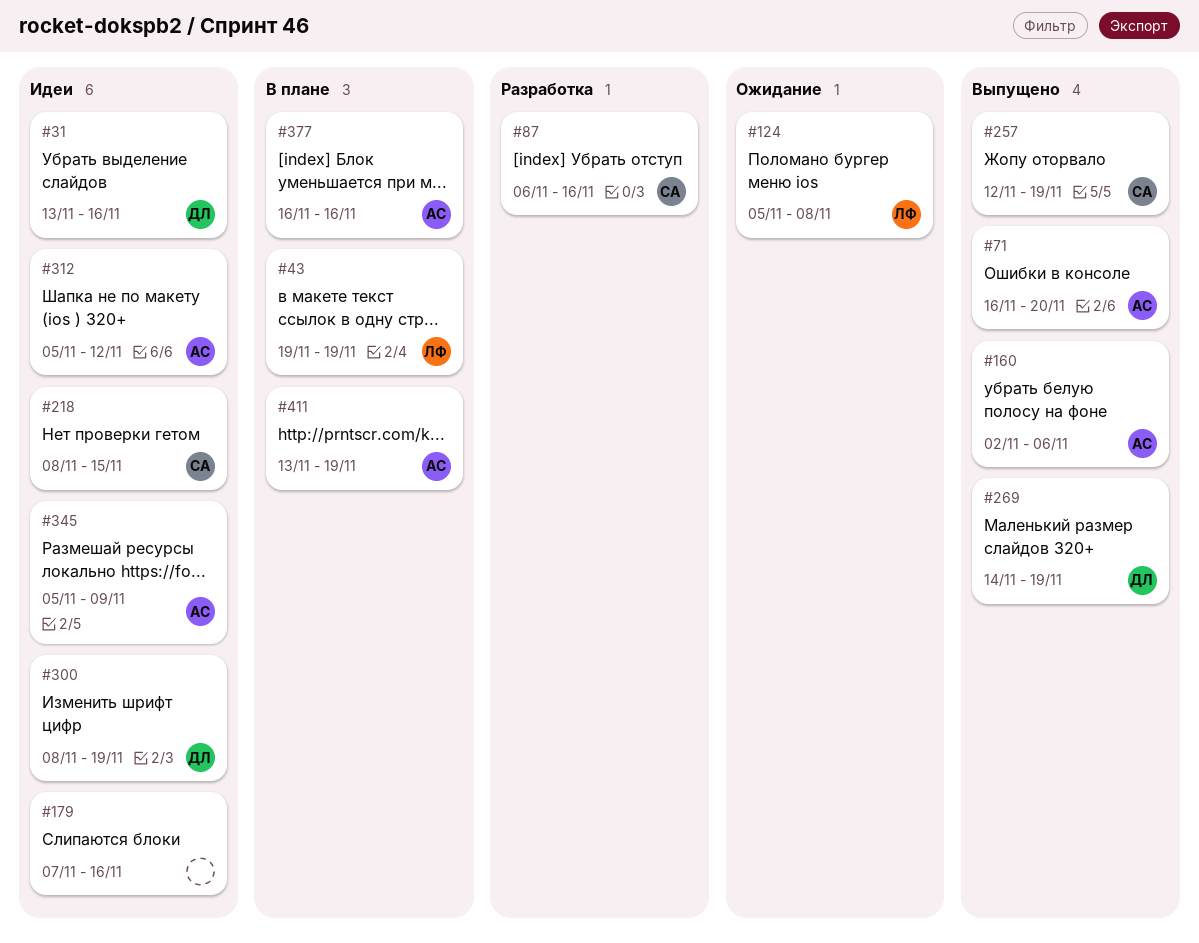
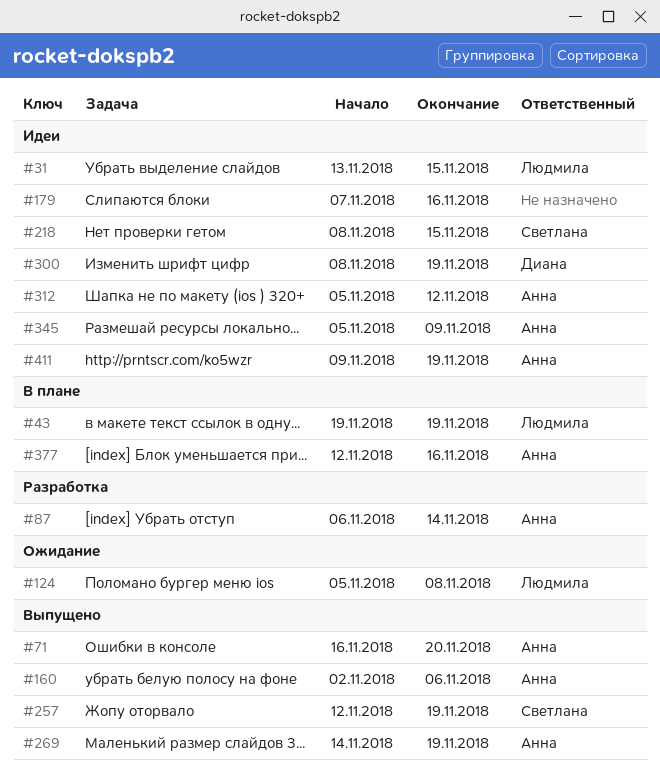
#31, owner: Диана -> Людмила
#31, due: Nov 16 -> Nov 15
#87, owner: Светлана -> Анна
#87, due: Nov 16 -> Nov 14
#269, owner: Диана -> Анна
#377, start: Nov 16 -> Nov 12
#411, status: В плане -> Идеи
#411, start: Nov 13 -> Nov 9

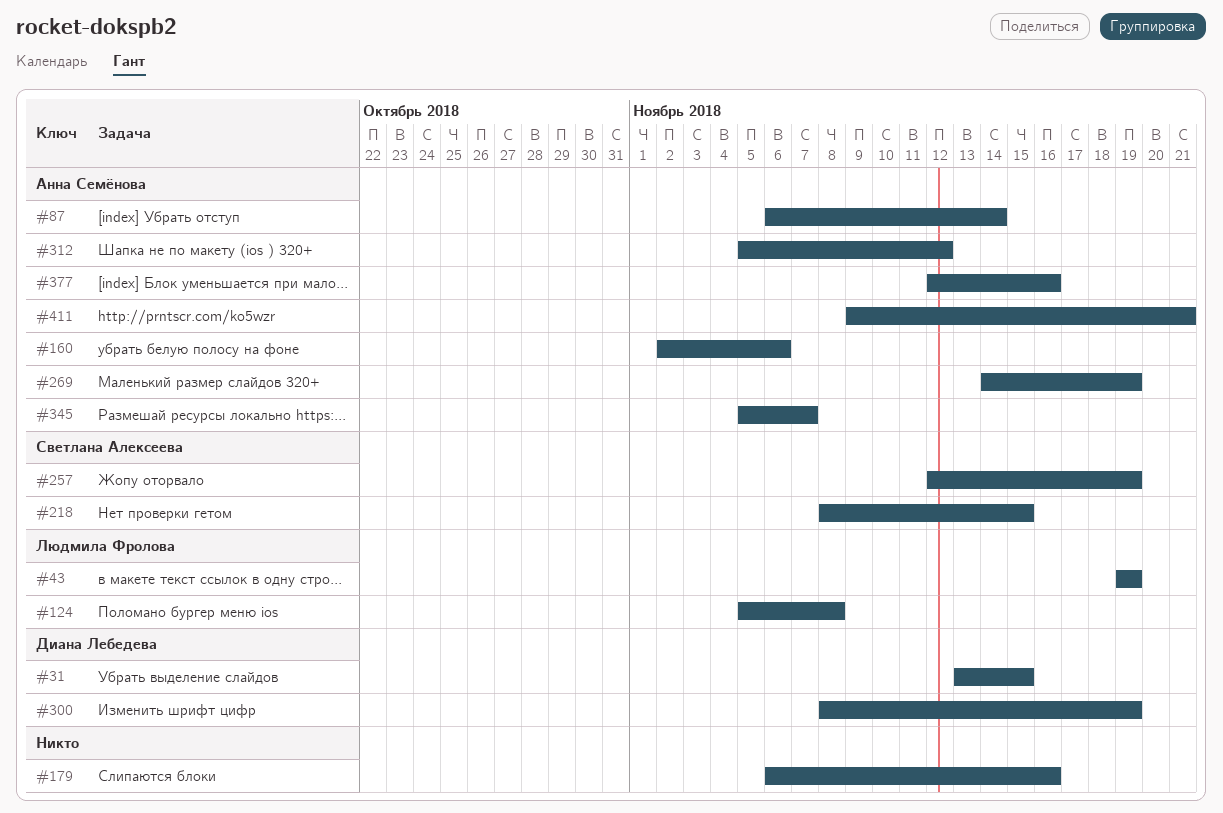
#31, owner: Людмила Фролова -> Диана Лебедева
#71: present -> none
#179, start: Nov 7 -> Nov 6
#345, due: Nov 9 -> Nov 7
#411, due: Nov 19 -> Nov 21

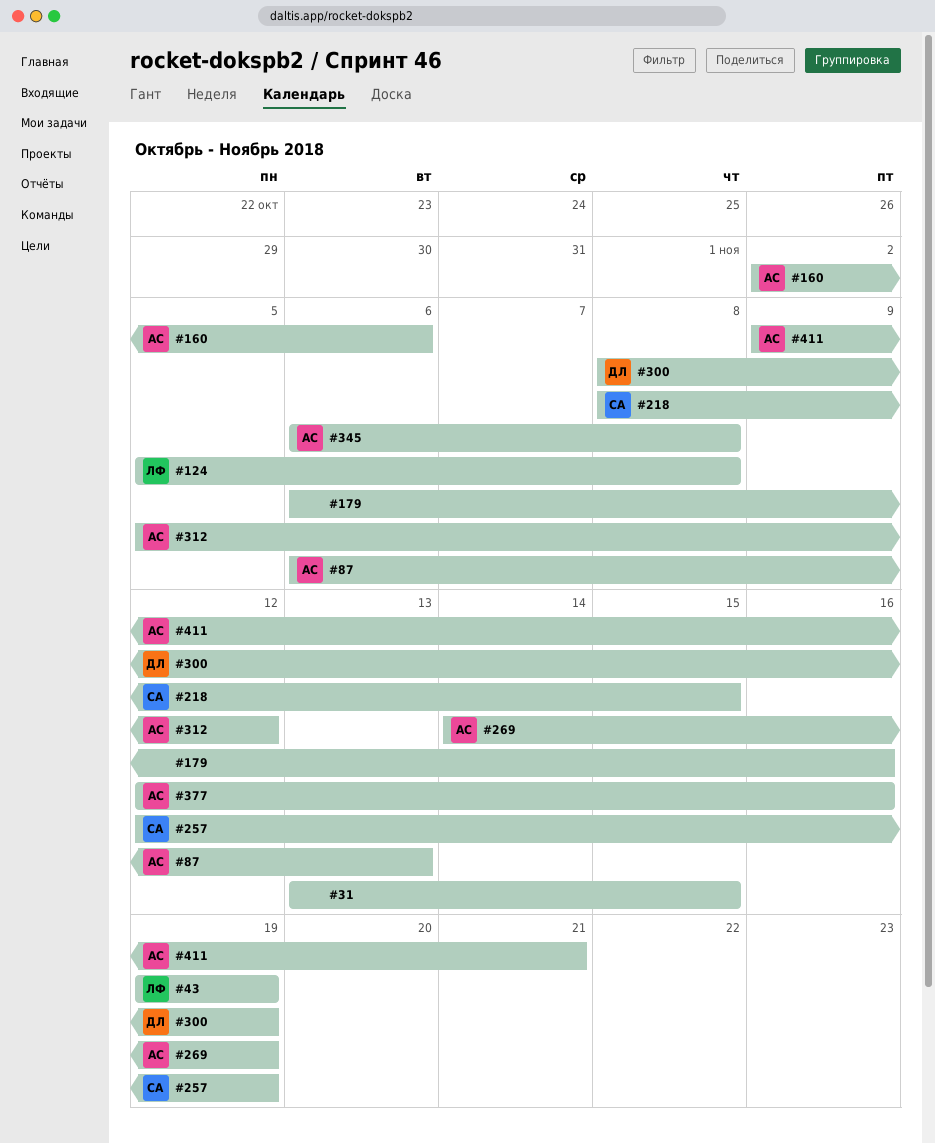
#31, owner: Диана Лебедева -> none
#87, due: Nov 14 -> Nov 13
#345, start: Nov 5 -> Nov 6
#345, due: Nov 7 -> Nov 8

